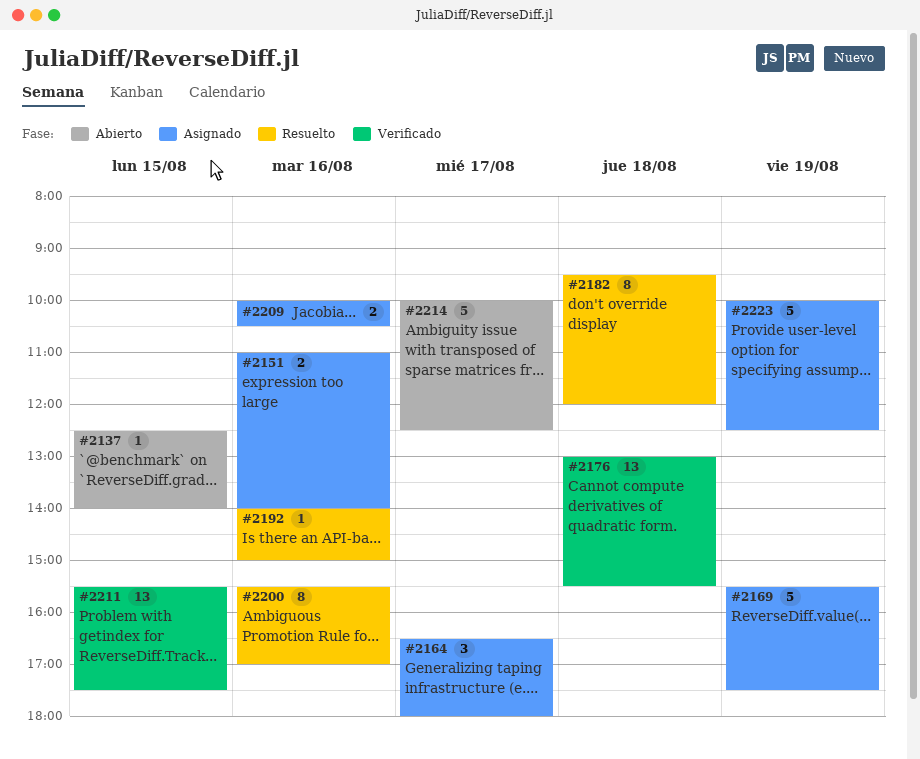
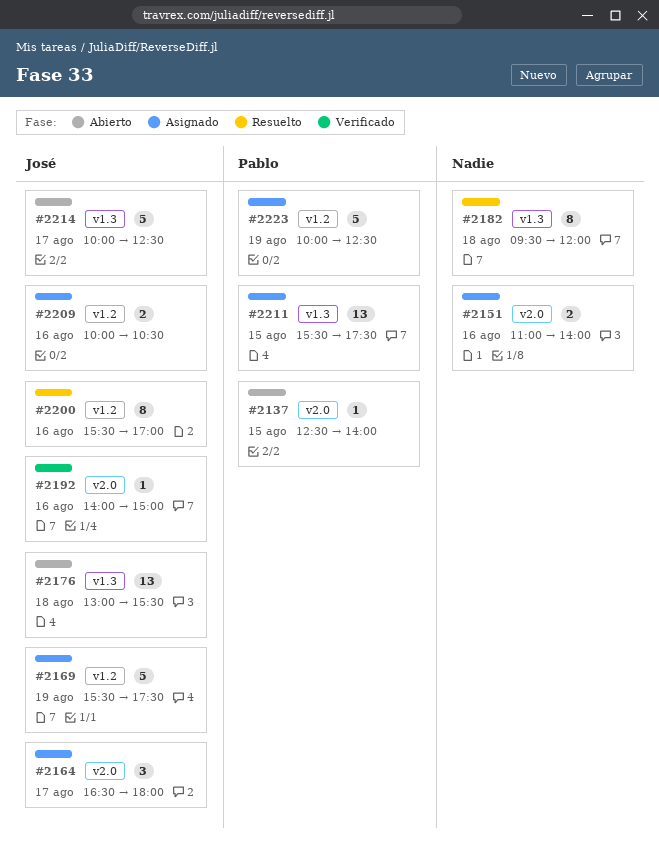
#2176, status: Verificado -> Abierto
#2192, status: Resuelto -> Verificado
#2211, status: Verificado -> Asignado

